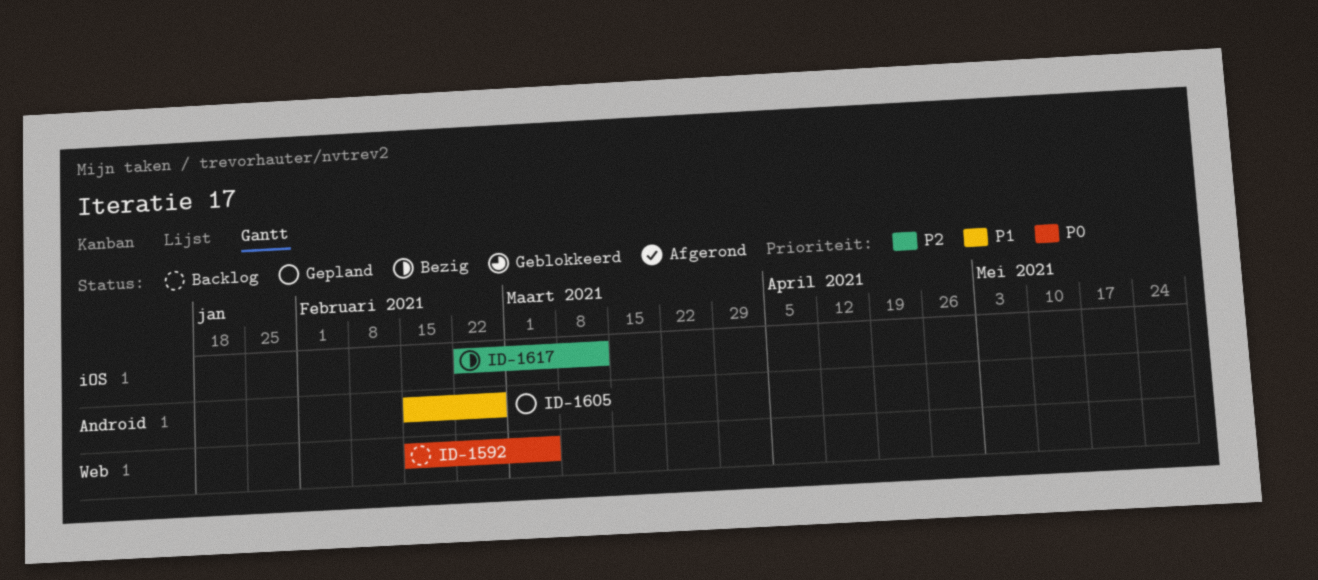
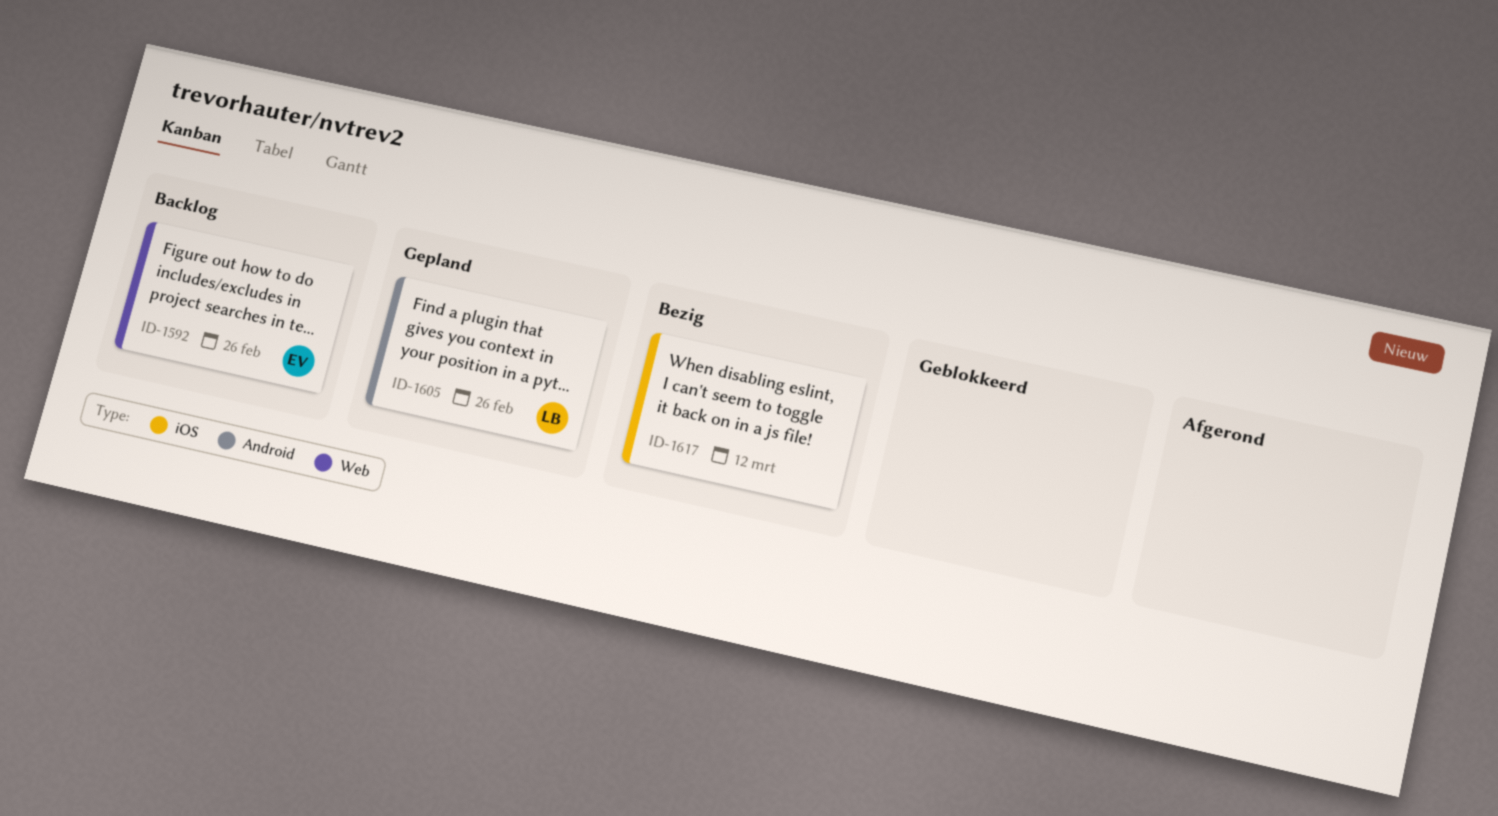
ID-1592, due: Mar 5 -> Feb 26

